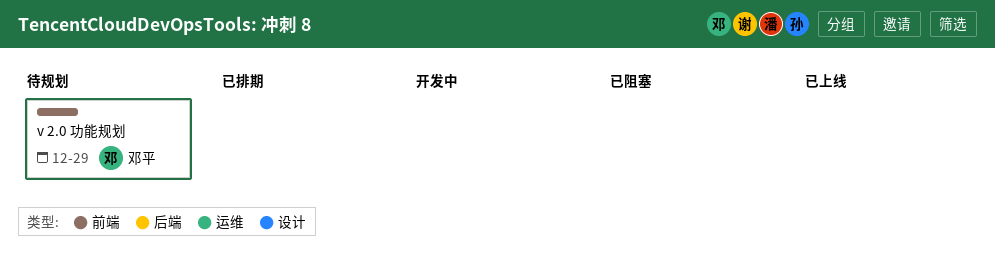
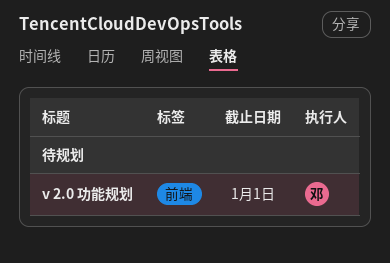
v 2.0 功能规划, due: Dec 29 -> Jan 1

